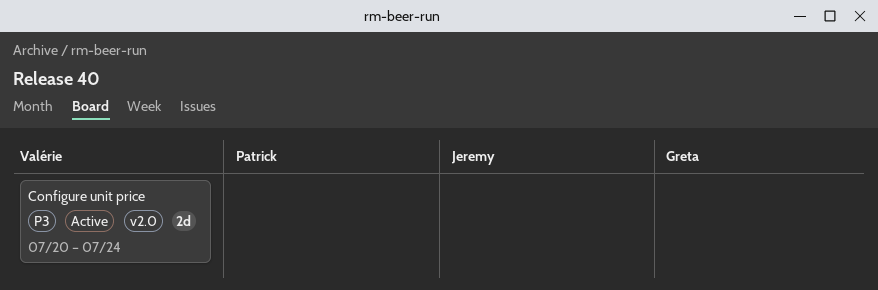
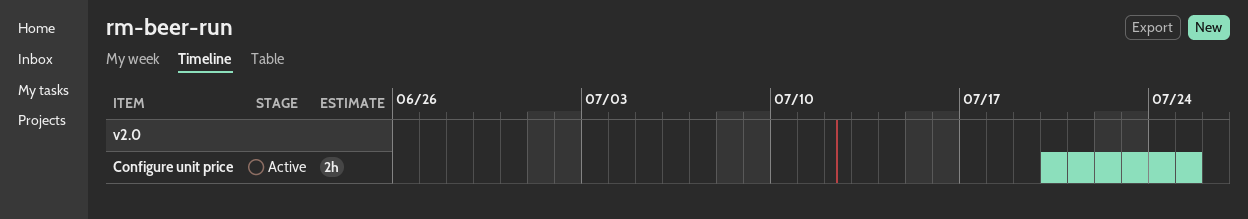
Configure unit price, estimate: 2d -> 2h
Configure unit price, due: Jul 24 -> Jul 25

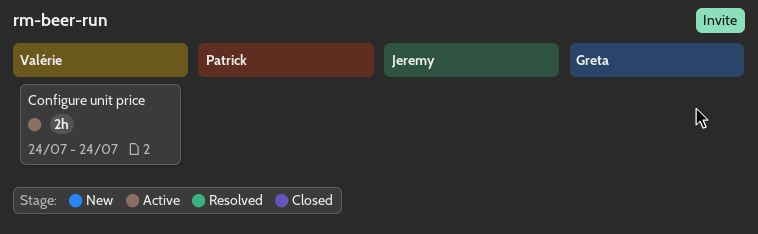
Configure unit price, start: Jul 20 -> Jul 24
Configure unit price, due: Jul 25 -> Jul 24

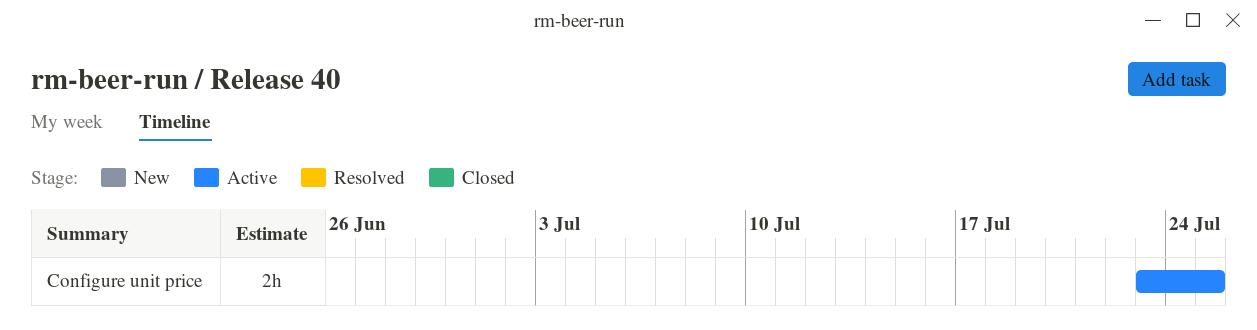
Configure unit price, start: Jul 24 -> Jul 23
Configure unit price, due: Jul 24 -> Jul 25

